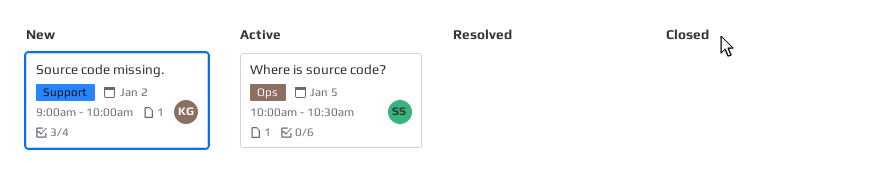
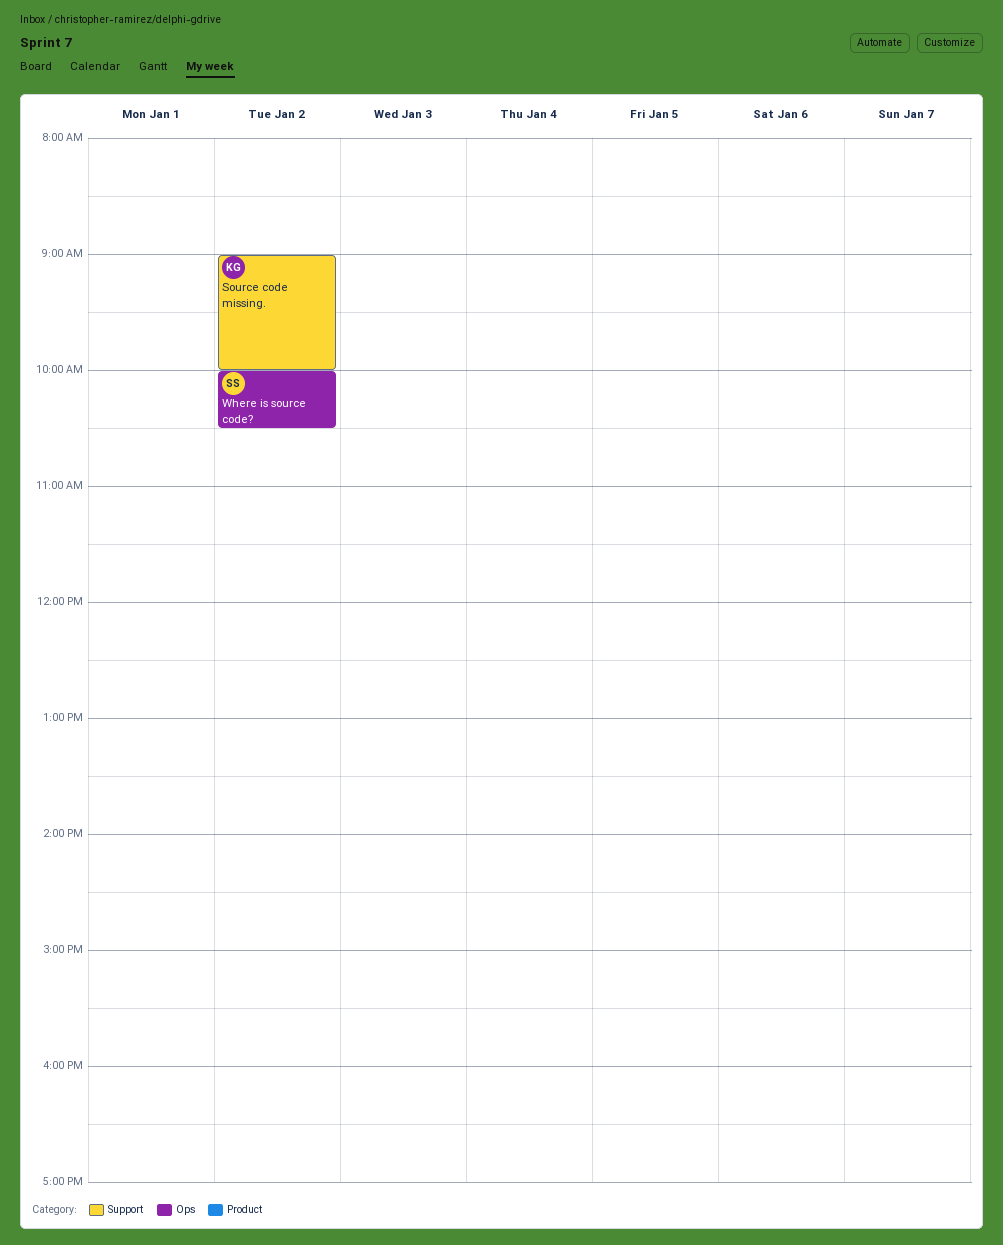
Where is source code?, day: Jan 5 -> Jan 2

